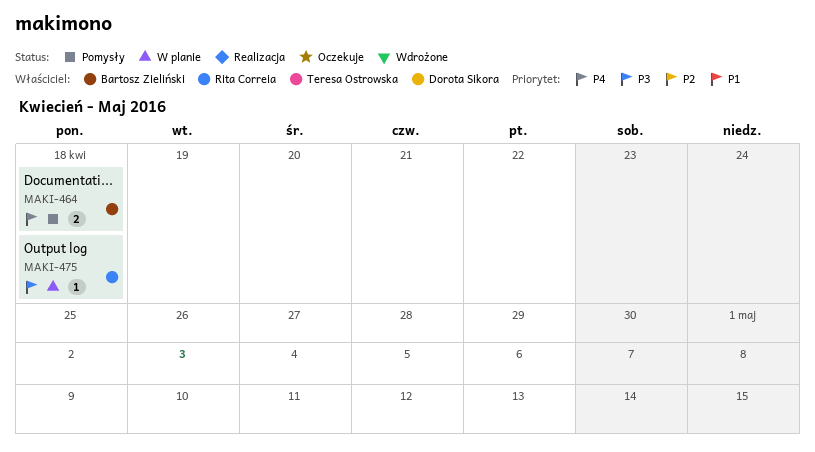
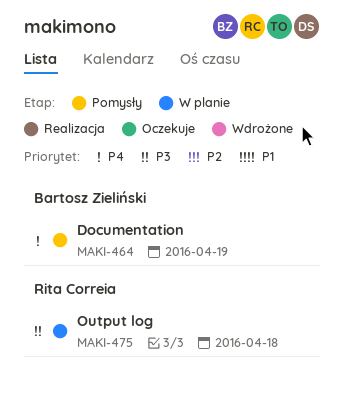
MAKI-464, due: Apr 18 -> Apr 19

